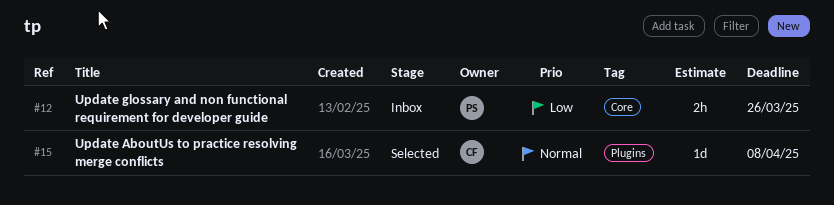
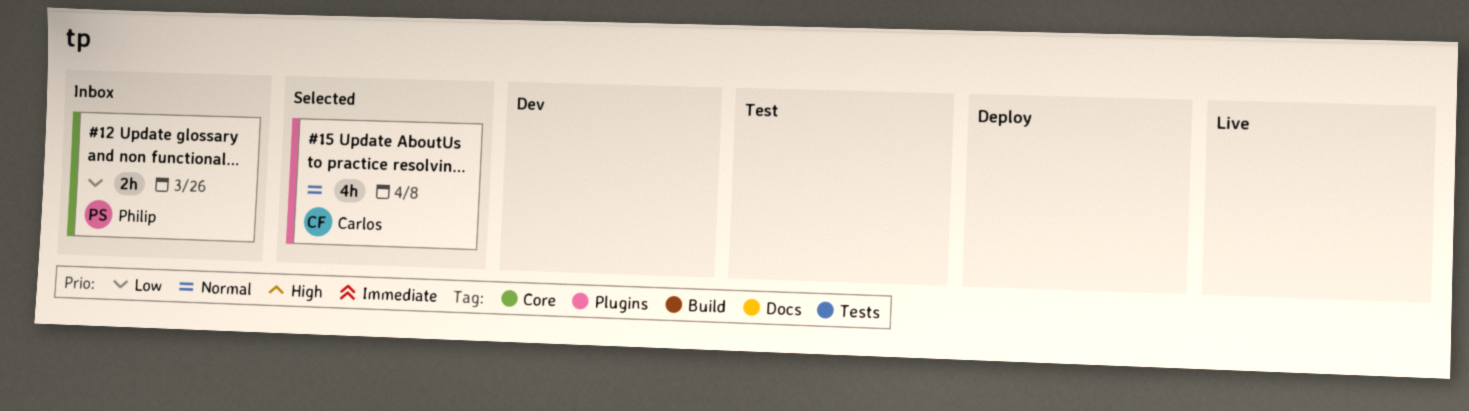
#15, estimate: 1d -> 4h

